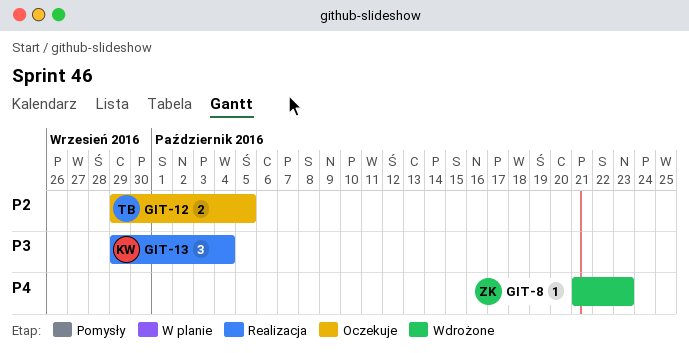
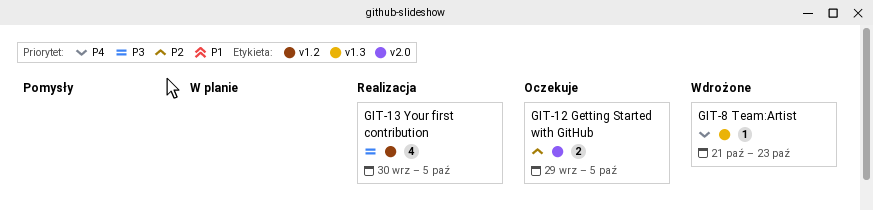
GIT-13, estimate: 3 -> 4
GIT-13, start: Sep 29 -> Sep 30
GIT-13, due: Oct 4 -> Oct 5

